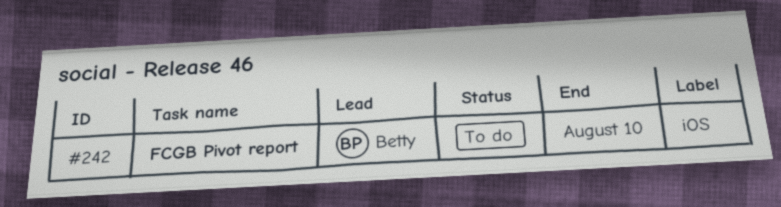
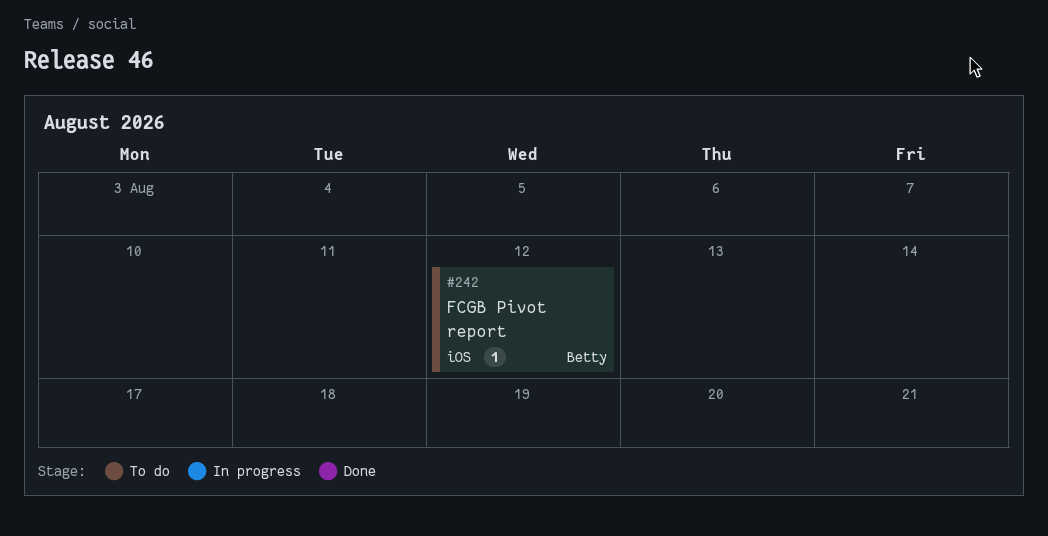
#242, due: Aug 10 -> Aug 12

